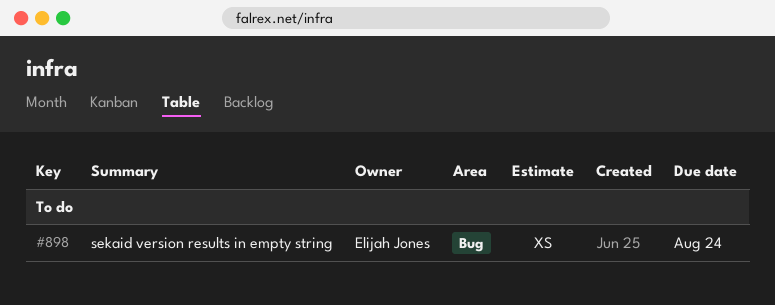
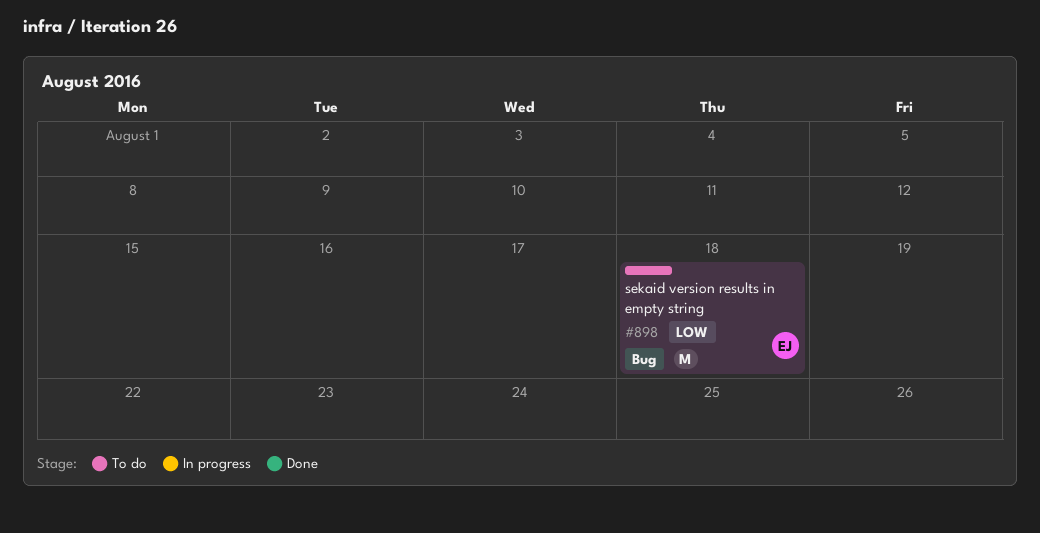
#898, estimate: XS -> M
#898, due: Aug 24 -> Aug 18

